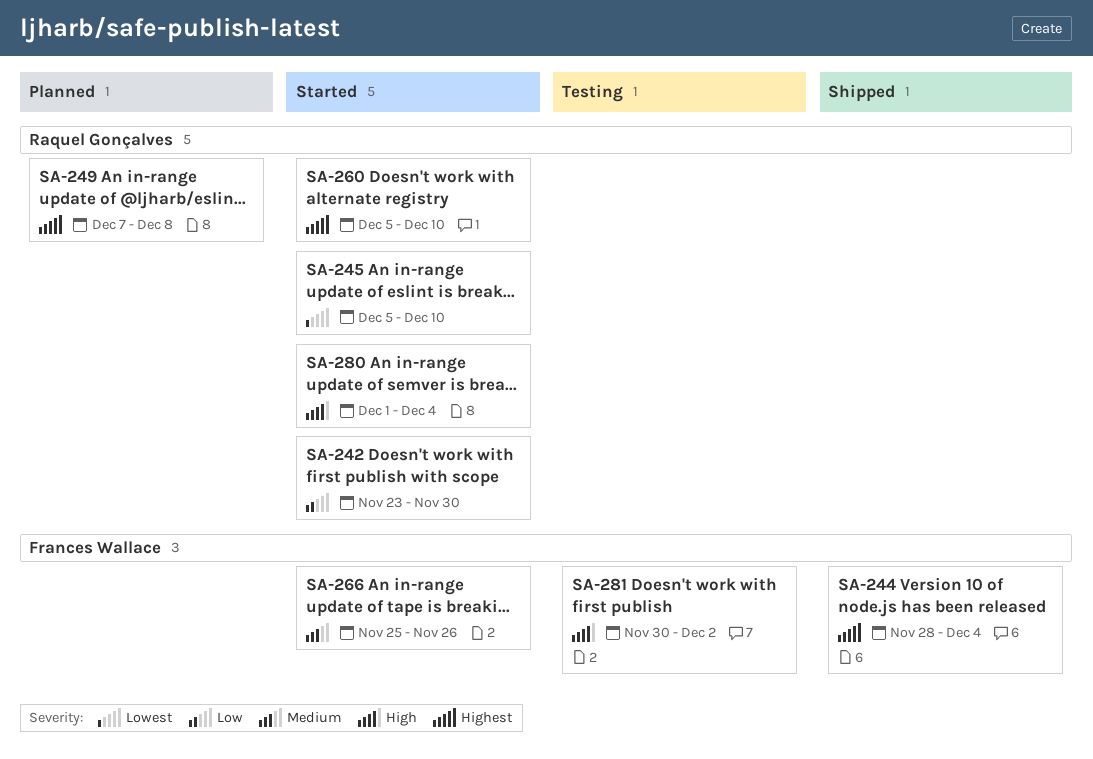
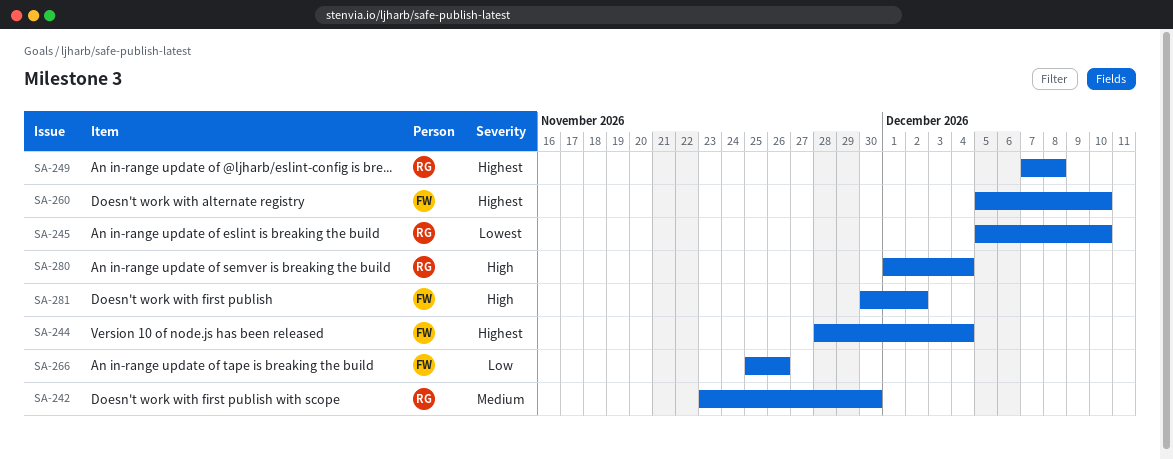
SA-242, priority: Low -> Medium
SA-260, owner: Raquel Gonçalves -> Frances Wallace
SA-266, priority: Medium -> Low

